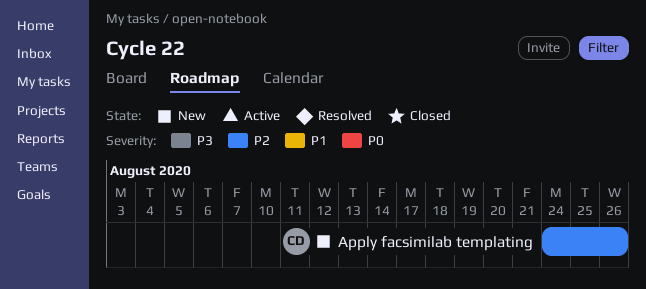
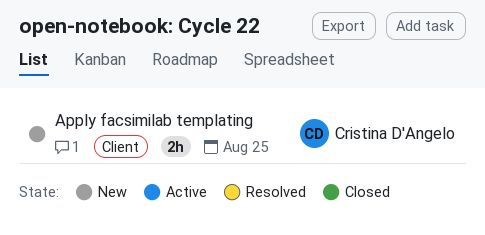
Apply facsimilab templating, due: Aug 26 -> Aug 25

